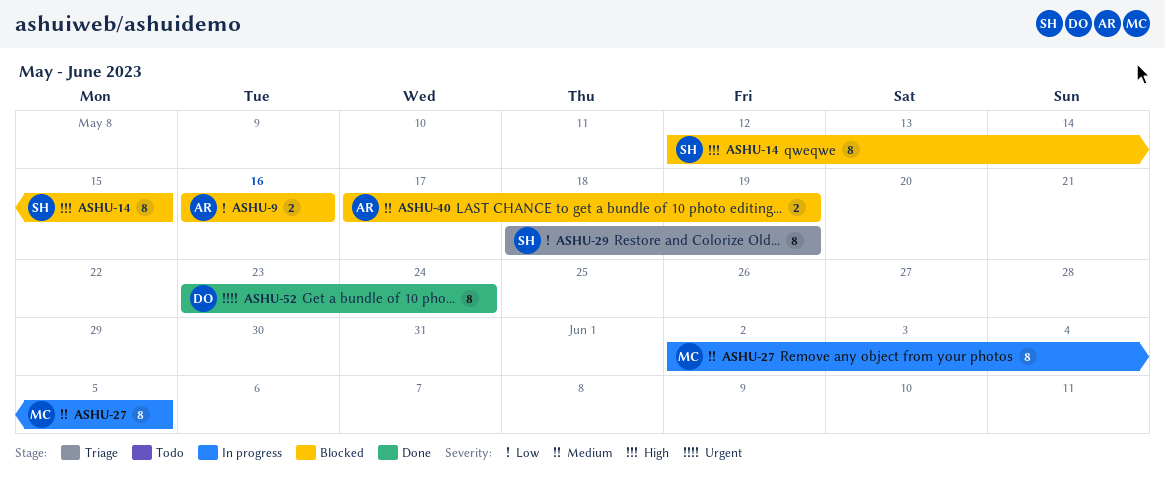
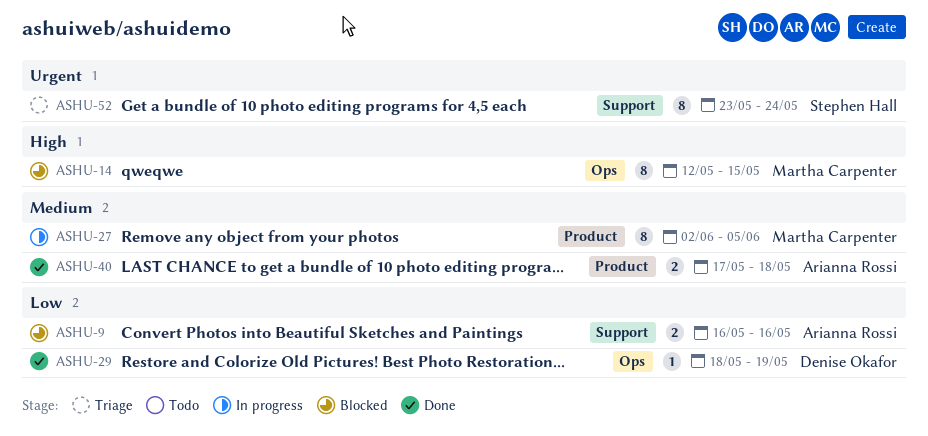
ASHU-14, owner: Stephen Hall -> Martha Carpenter
ASHU-29, status: Triage -> Done
ASHU-29, owner: Stephen Hall -> Denise Okafor
ASHU-29, estimate: 8 -> 1
ASHU-40, status: Blocked -> Done
ASHU-40, due: May 19 -> May 18
ASHU-52, status: Done -> Triage
ASHU-52, owner: Denise Okafor -> Stephen Hall

